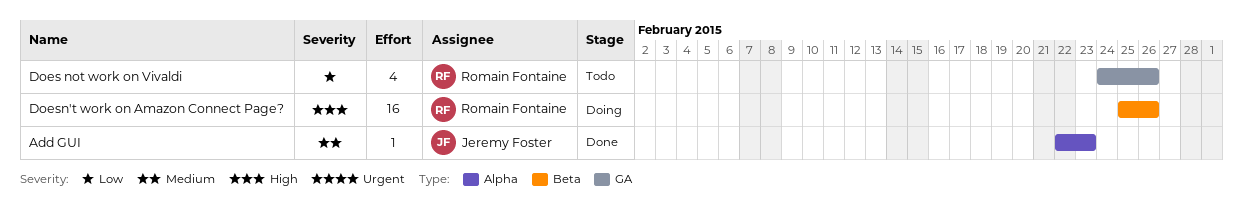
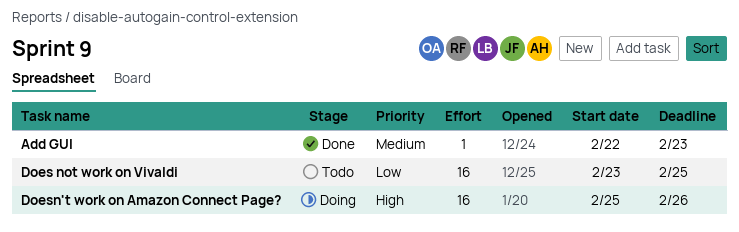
Does not work on Vivaldi, estimate: 4 -> 16
Does not work on Vivaldi, start: Feb 24 -> Feb 23
Does not work on Vivaldi, due: Feb 26 -> Feb 25

